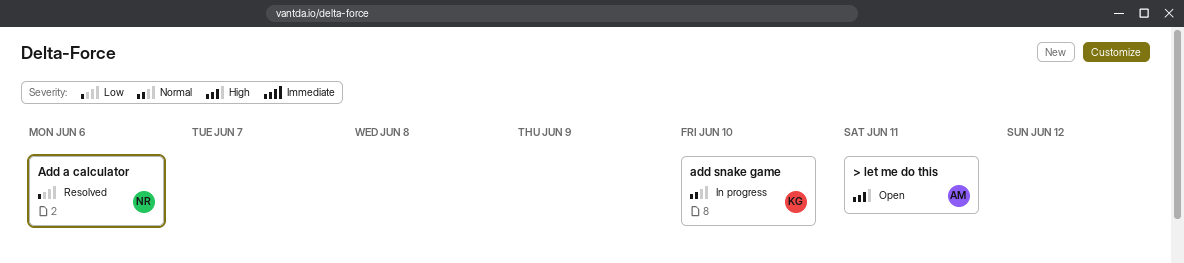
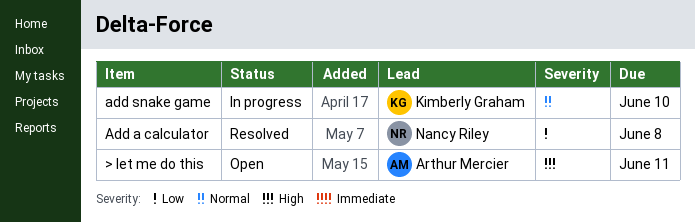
Add a calculator, due: Jun 6 -> Jun 8

